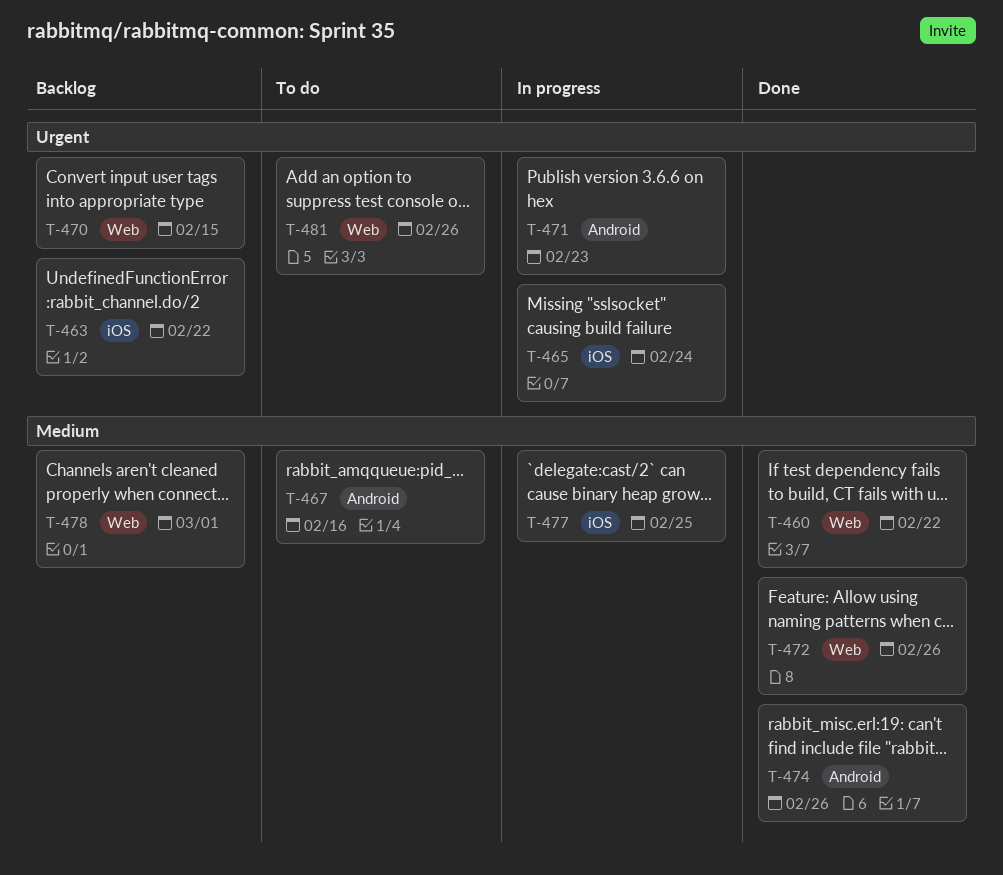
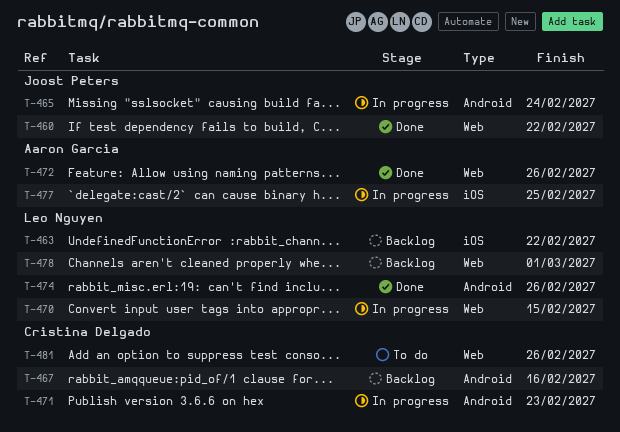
T-465, label: iOS -> Android
T-467, status: To do -> Backlog
T-470, status: Backlog -> In progress

